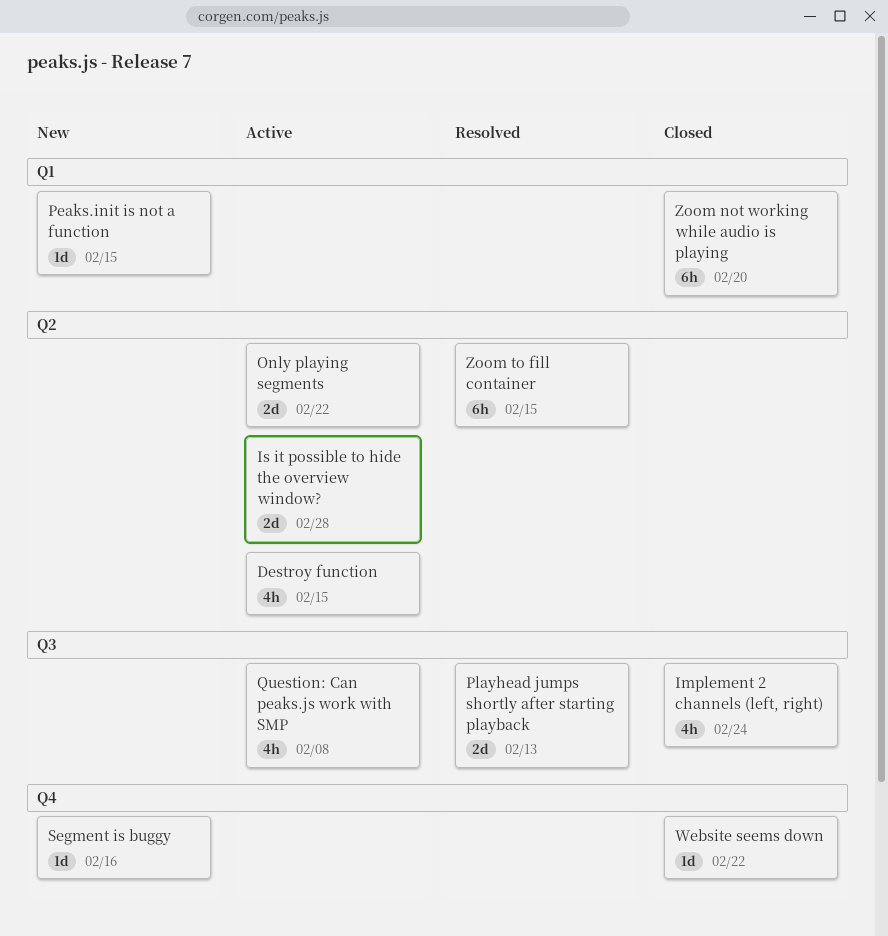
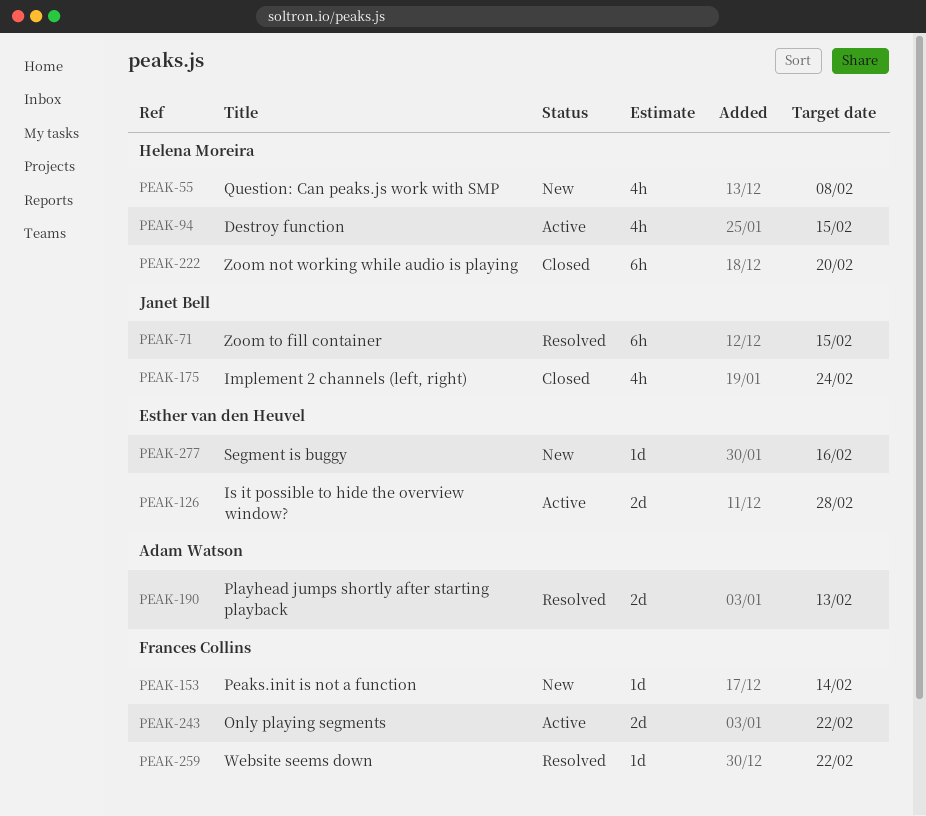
Peaks.init is not a function, due: Feb 15 -> Feb 14
Question: Can peaks.js work with SMP, status: Active -> New
Website seems down, status: Closed -> Resolved

